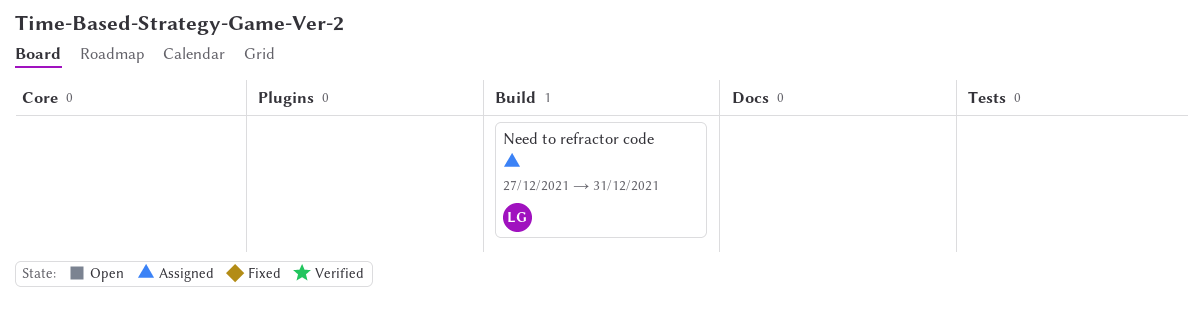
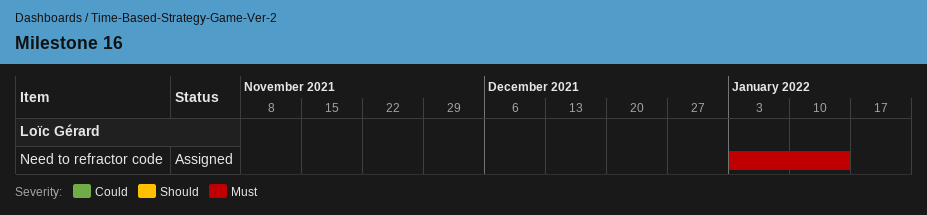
Need to refractor code, start: Dec 27 -> Jan 3
Need to refractor code, due: Dec 31 -> Jan 14

